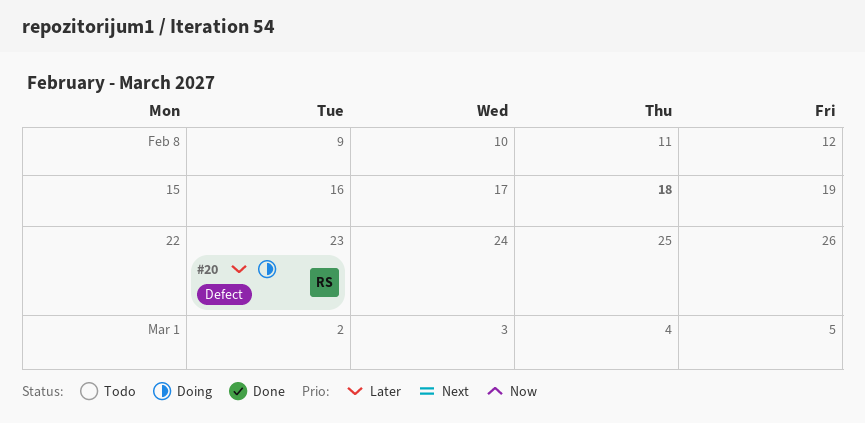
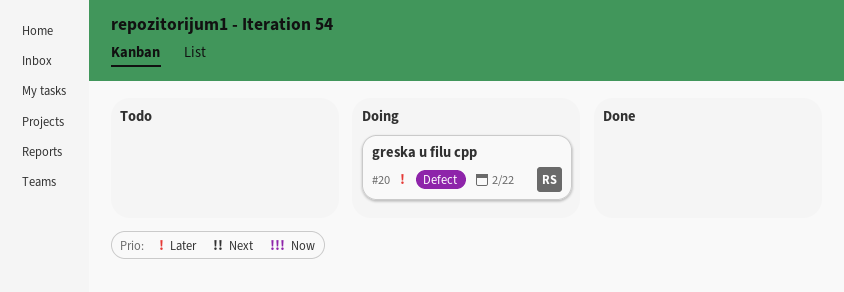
#20, due: Feb 23 -> Feb 22

